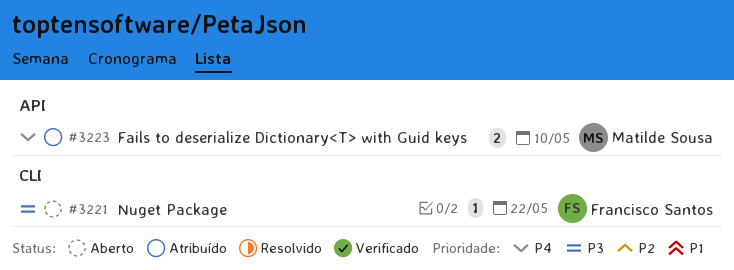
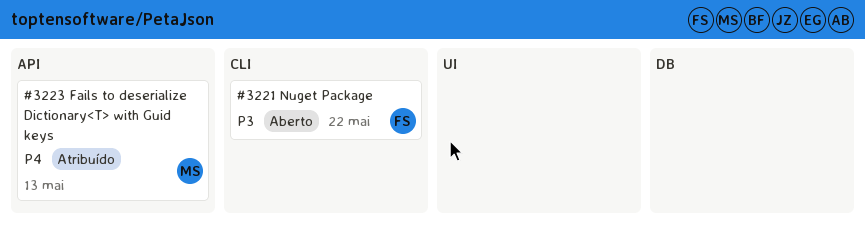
#3223, due: May 10 -> May 13

